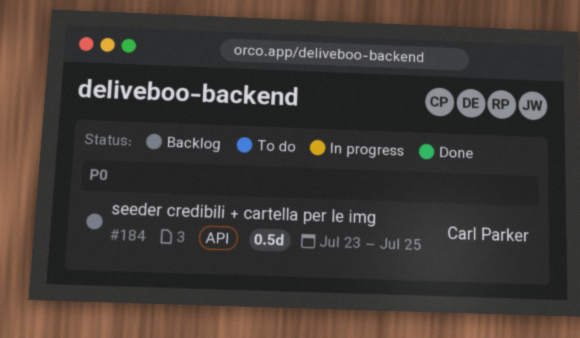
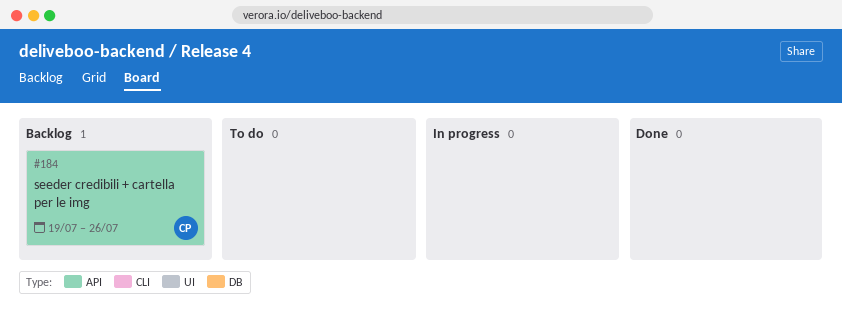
#184, start: Jul 23 -> Jul 19
#184, due: Jul 25 -> Jul 26

